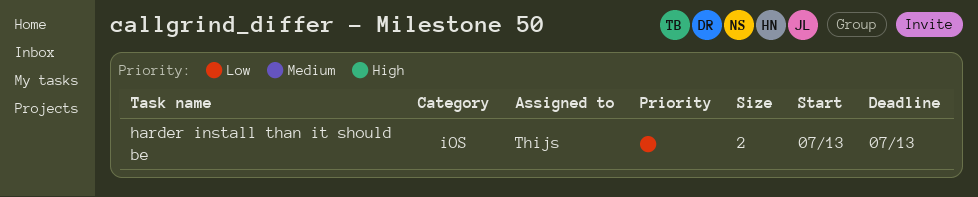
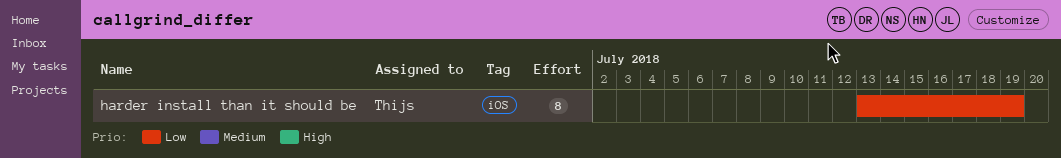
harder install than it should be, estimate: 2 -> 8
harder install than it should be, due: Jul 13 -> Jul 19

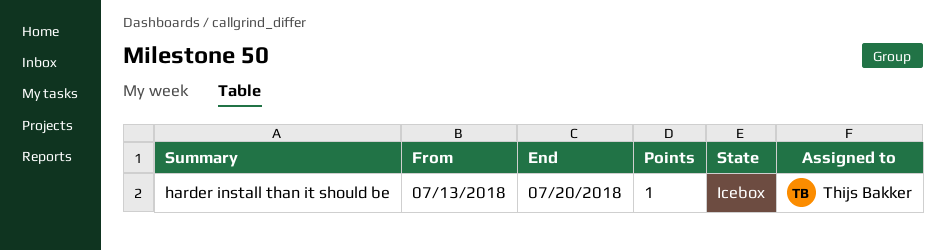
harder install than it should be, estimate: 8 -> 1
harder install than it should be, due: Jul 19 -> Jul 20

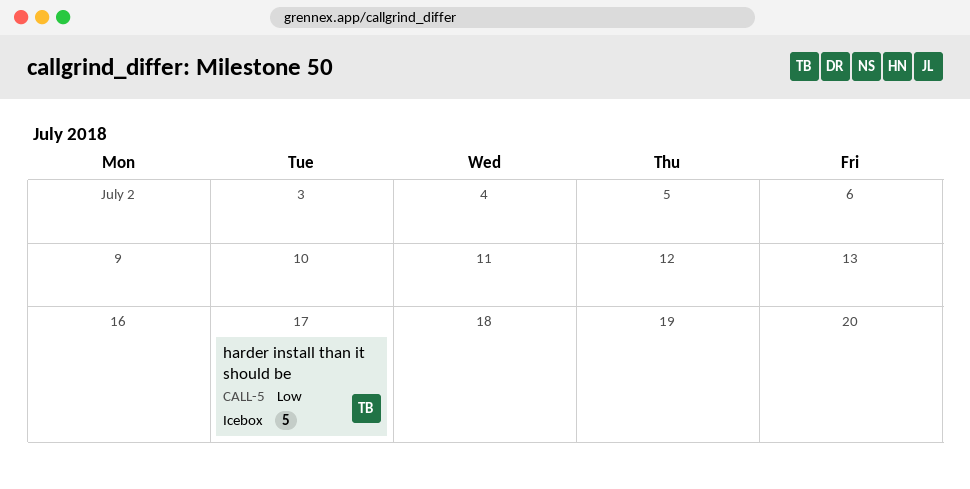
harder install than it should be, estimate: 1 -> 5
harder install than it should be, due: Jul 20 -> Jul 17

